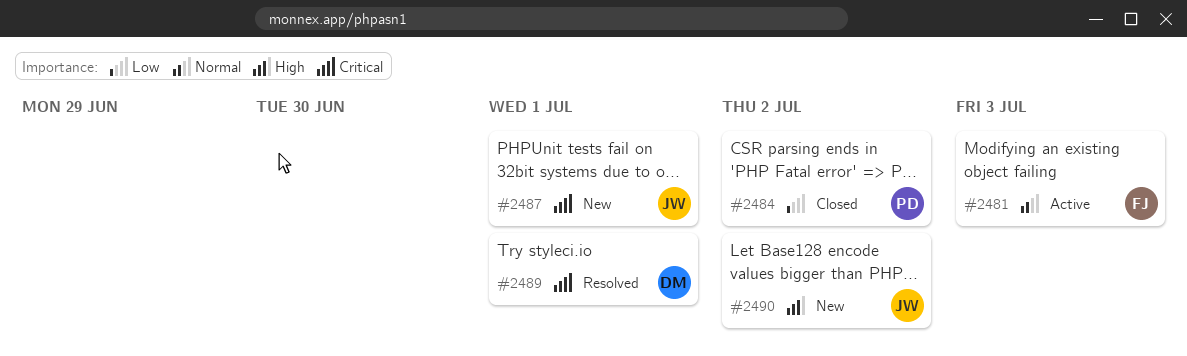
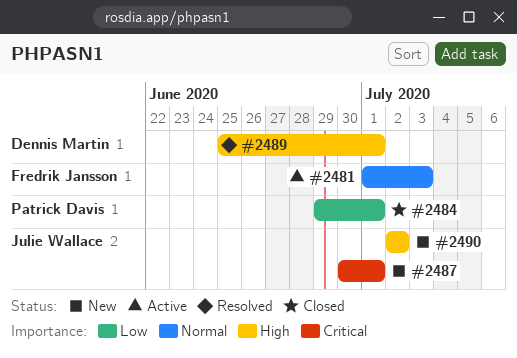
#2484, due: Jul 2 -> Jul 1
#2489, priority: Critical -> High

